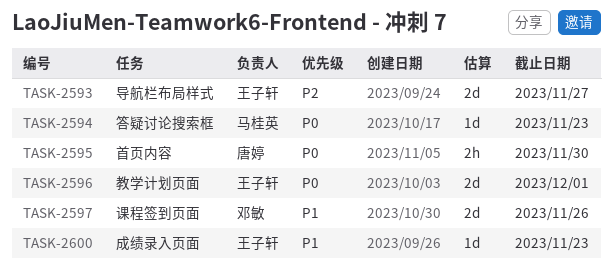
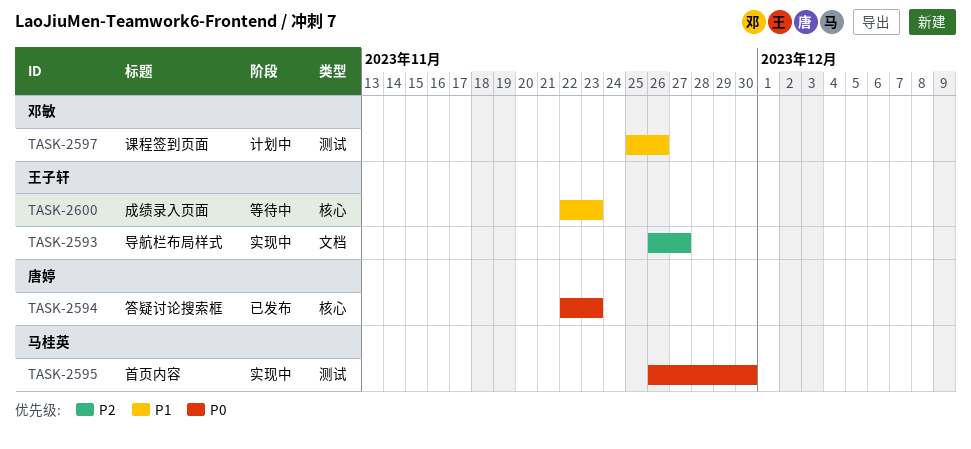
TASK-2594, owner: 马桂英 -> 唐婷
TASK-2595, owner: 唐婷 -> 马桂英
TASK-2596: present -> none

